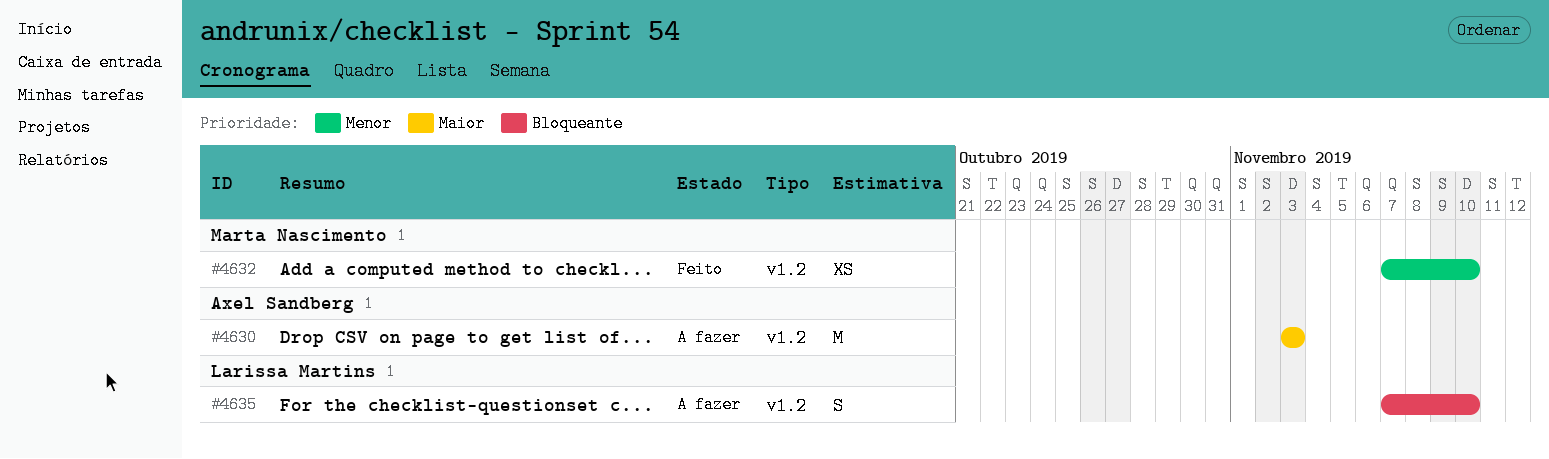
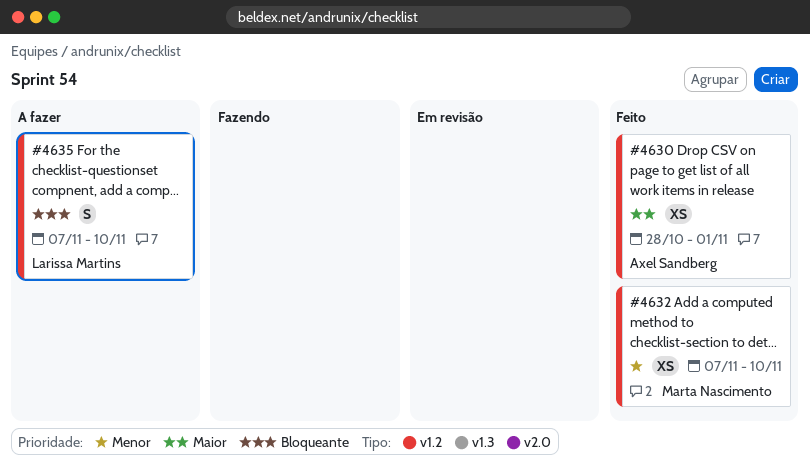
#4630, status: A fazer -> Feito
#4630, estimate: M -> XS
#4630, start: Nov 3 -> Oct 28
#4630, due: Nov 3 -> Nov 1

